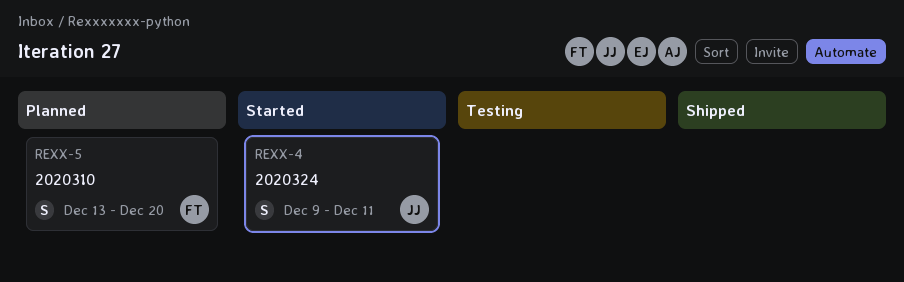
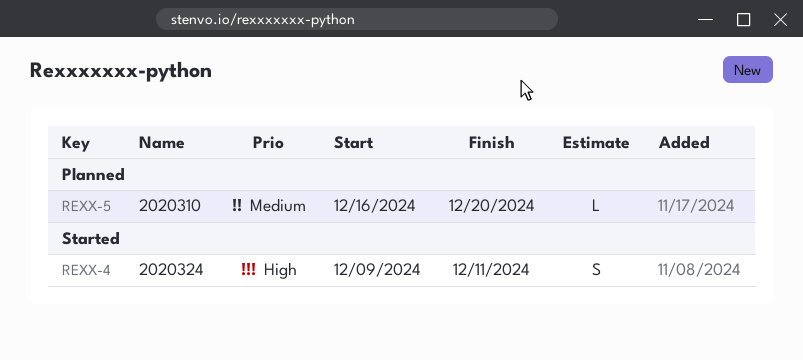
REXX-5, estimate: S -> L
REXX-5, start: Dec 13 -> Dec 16

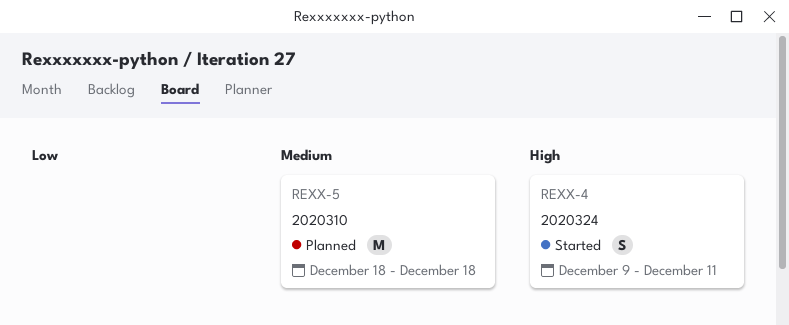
REXX-5, estimate: L -> M
REXX-5, start: Dec 16 -> Dec 18
REXX-5, due: Dec 20 -> Dec 18

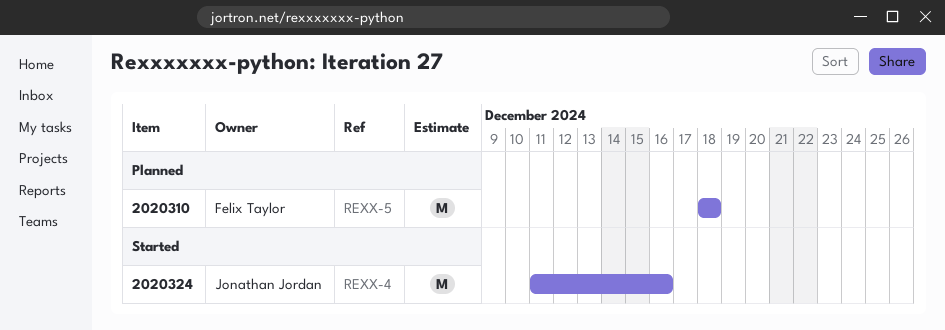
REXX-4, estimate: S -> M
REXX-4, start: Dec 9 -> Dec 11
REXX-4, due: Dec 11 -> Dec 16

